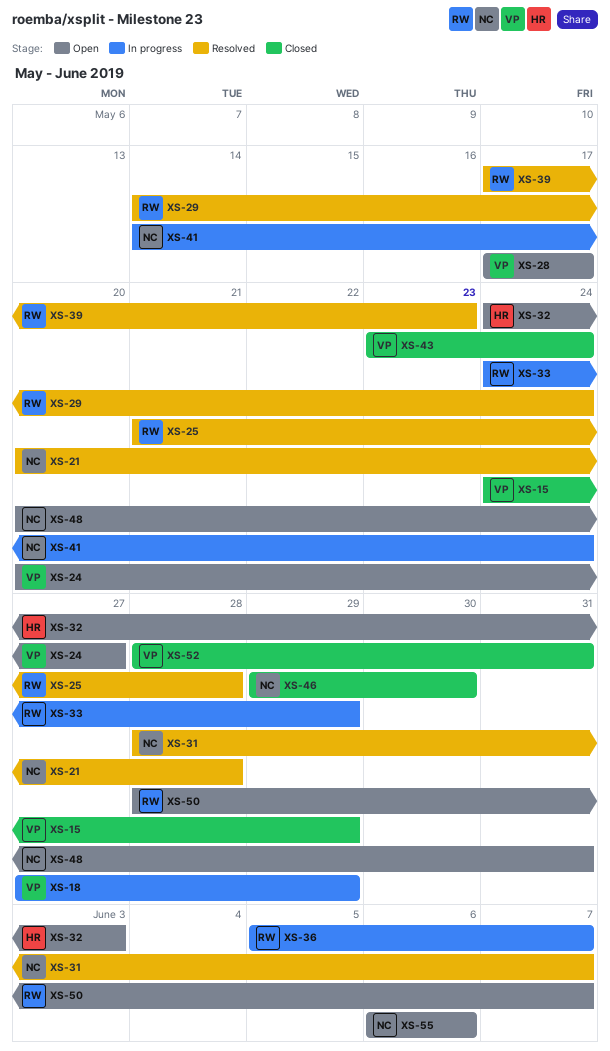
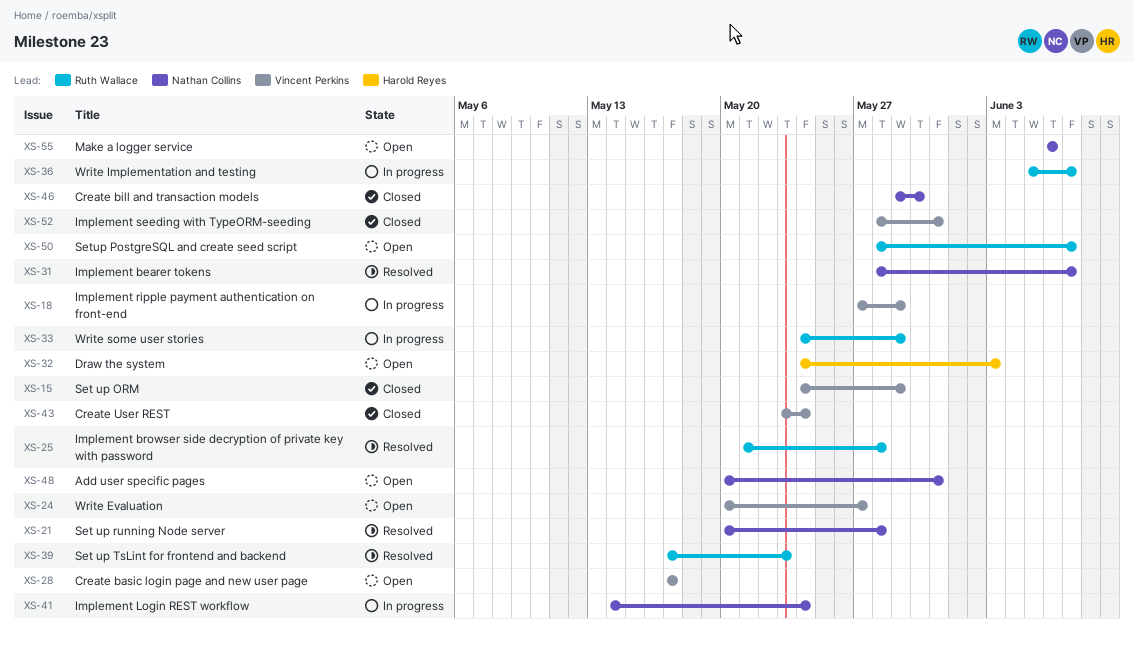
XS-29: present -> none

